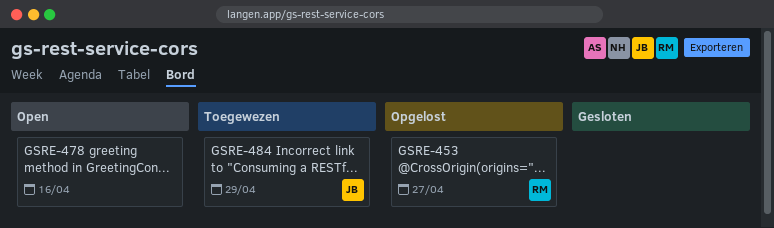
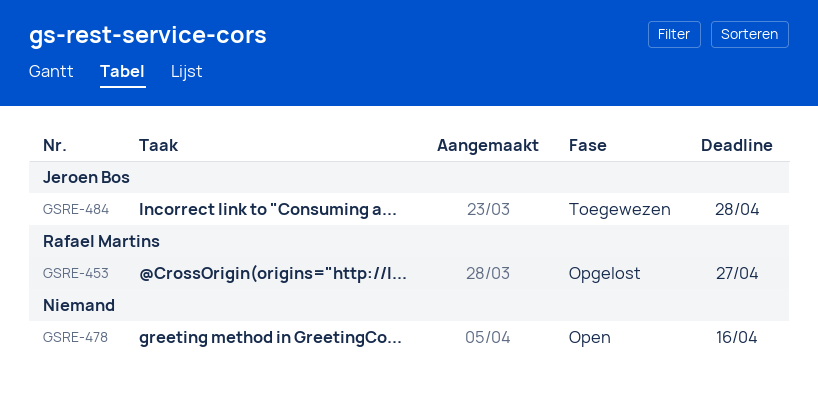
GSRE-484, due: Apr 29 -> Apr 28

